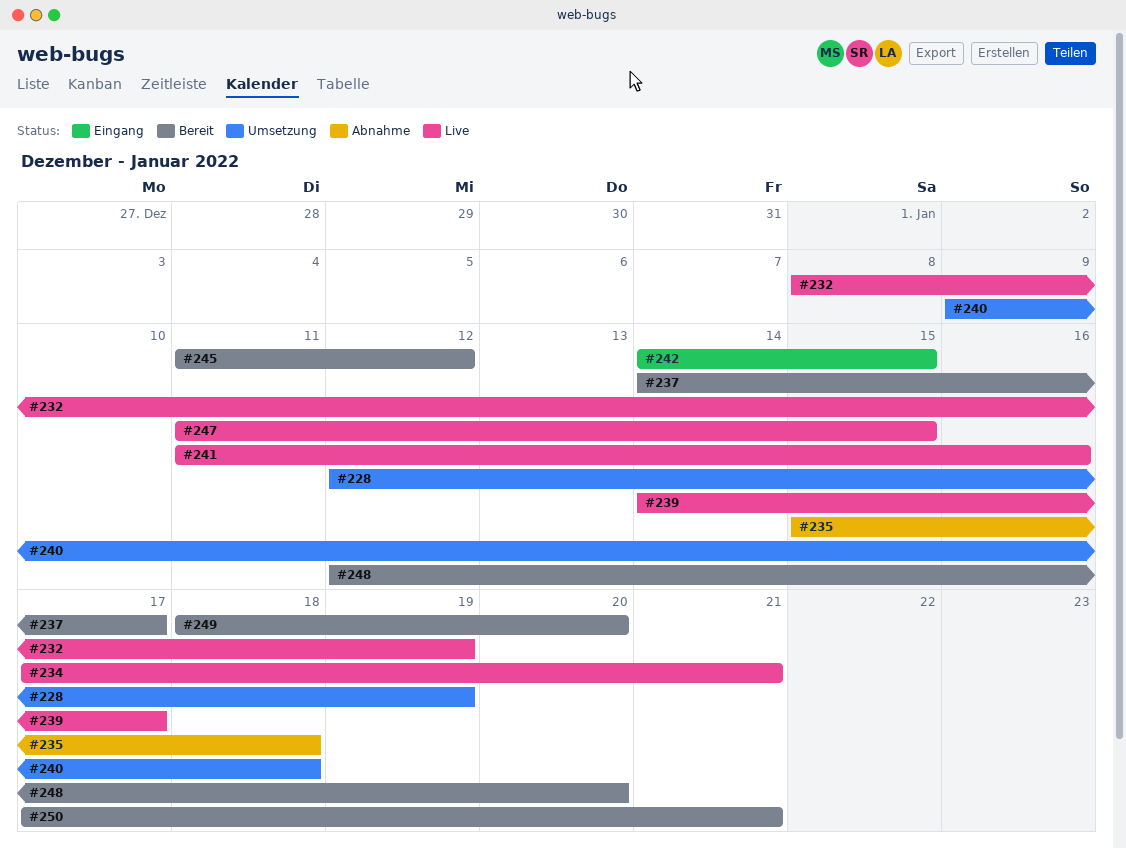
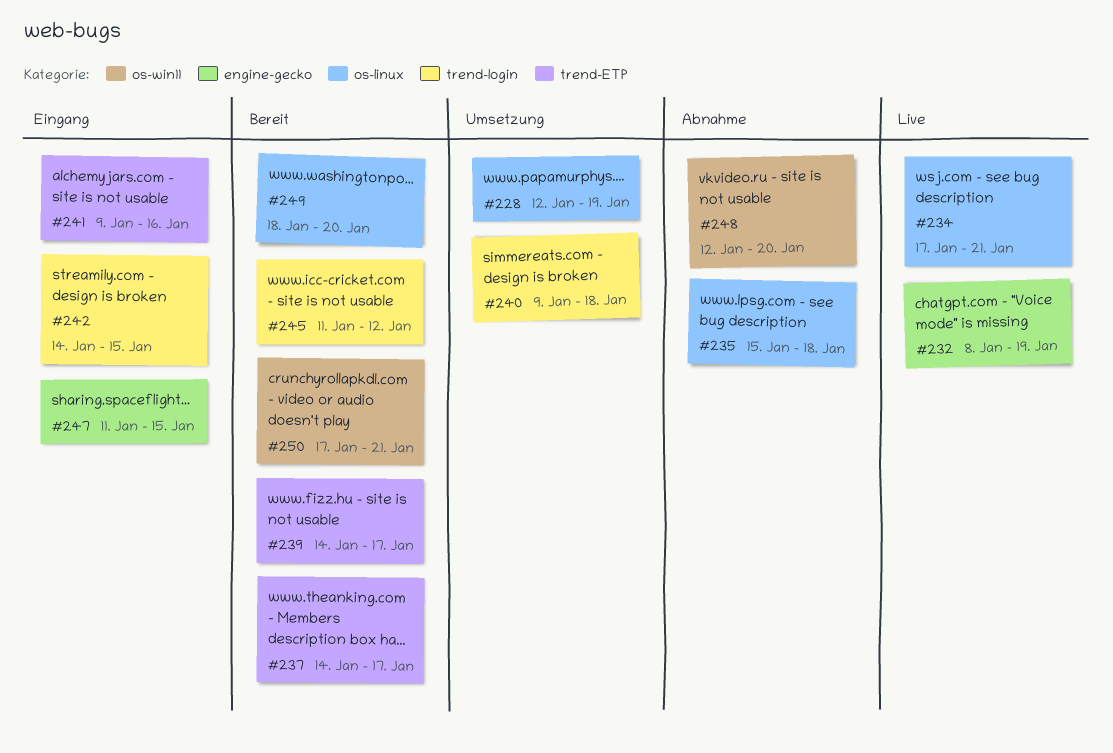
#239, status: Live -> Bereit
#241, status: Live -> Eingang
#241, start: Jan 11 -> Jan 9
#247, status: Live -> Eingang
#248, status: Bereit -> Abnahme

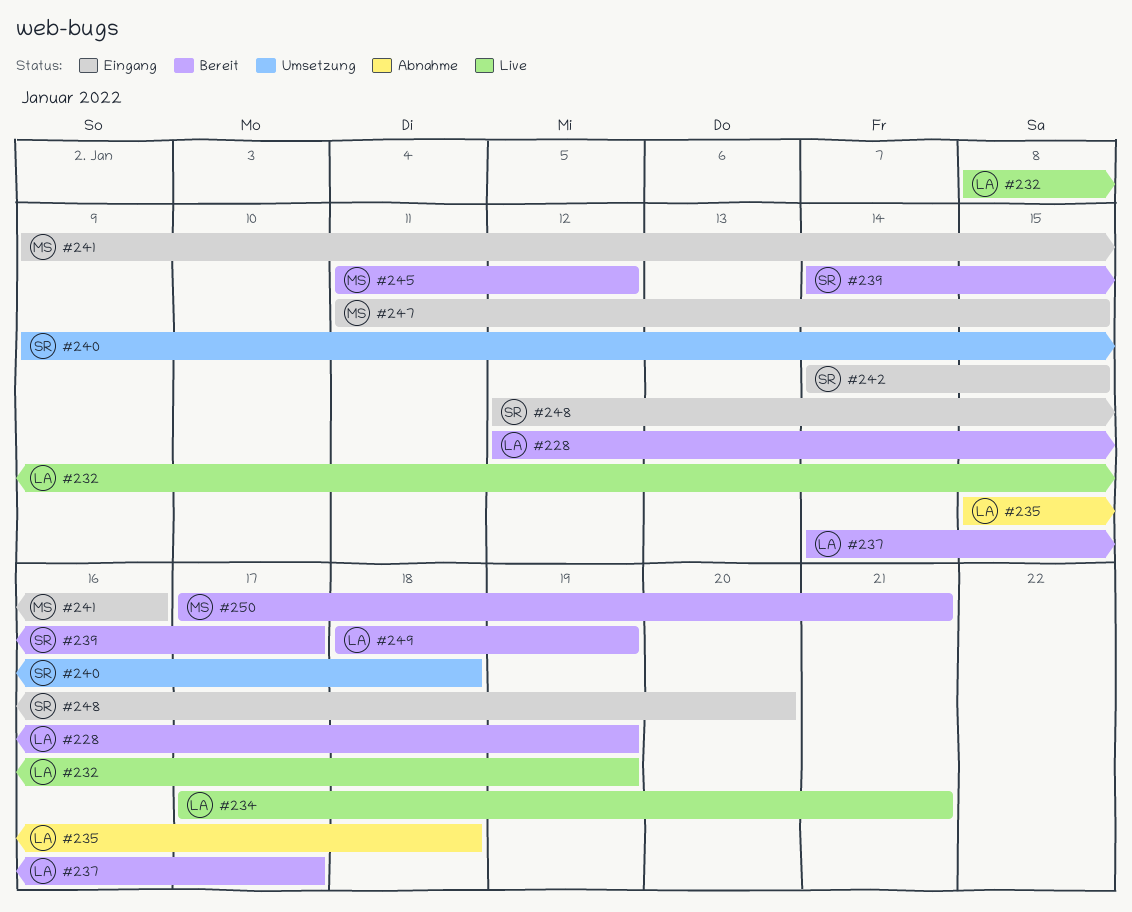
#228, status: Umsetzung -> Bereit
#248, status: Abnahme -> Eingang
#249, due: Jan 20 -> Jan 19

